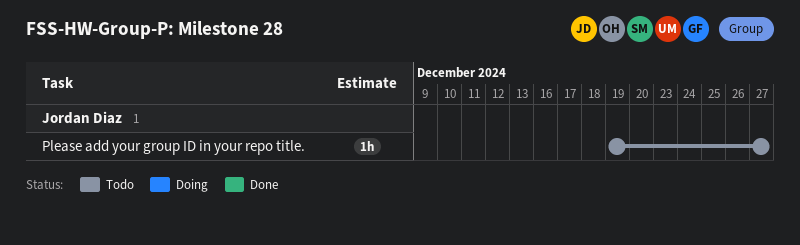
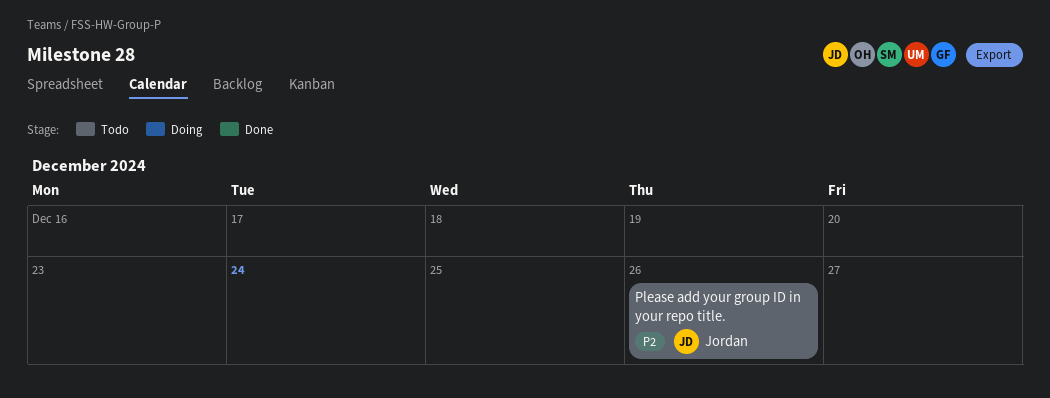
Please add your group ID in your repo title., due: Dec 27 -> Dec 26

